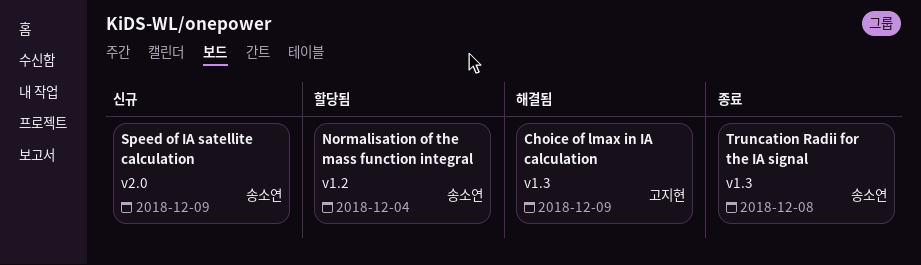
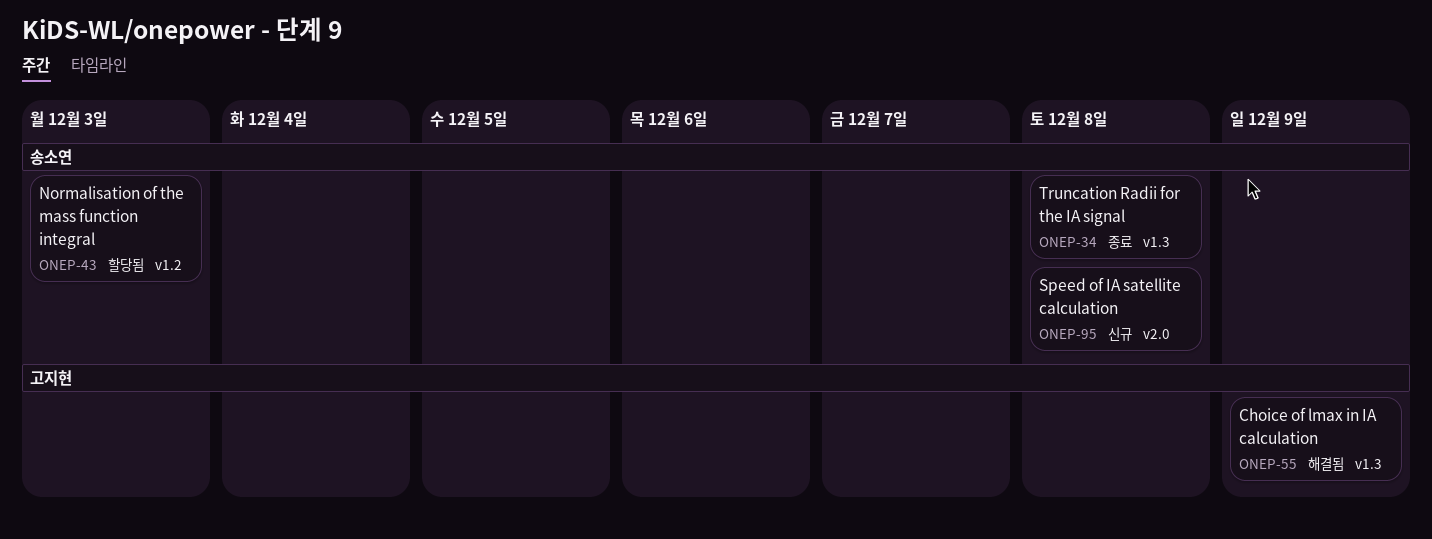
Normalisation of the mass function integral, due: Dec 4 -> Dec 3
Speed of IA satellite calculation, due: Dec 9 -> Dec 8

